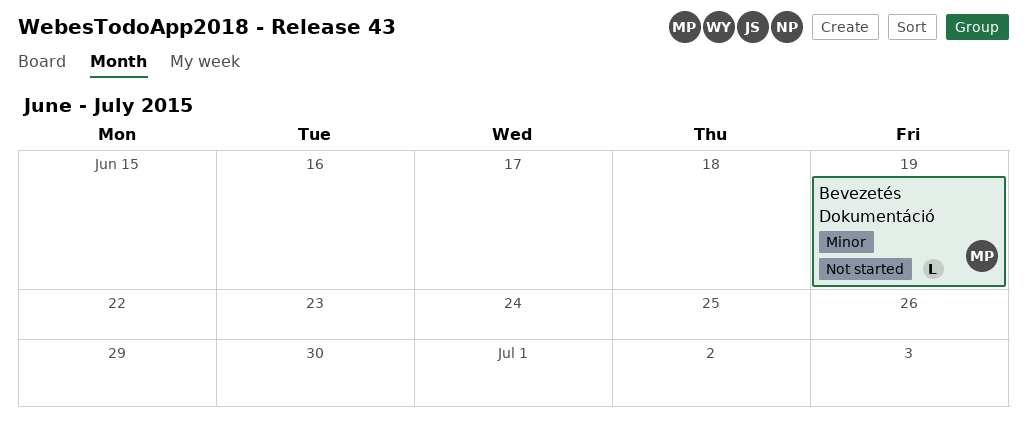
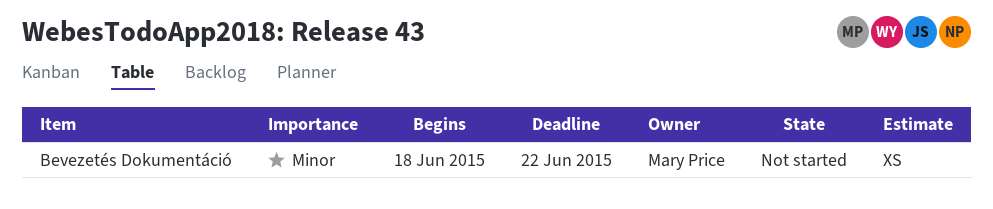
Bevezetés Dokumentáció, estimate: L -> XS
Bevezetés Dokumentáció, due: Jun 19 -> Jun 22

